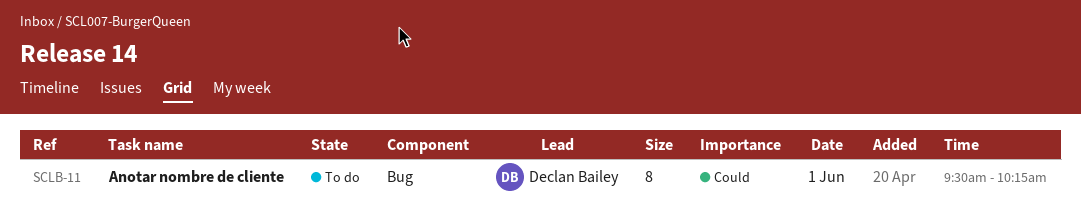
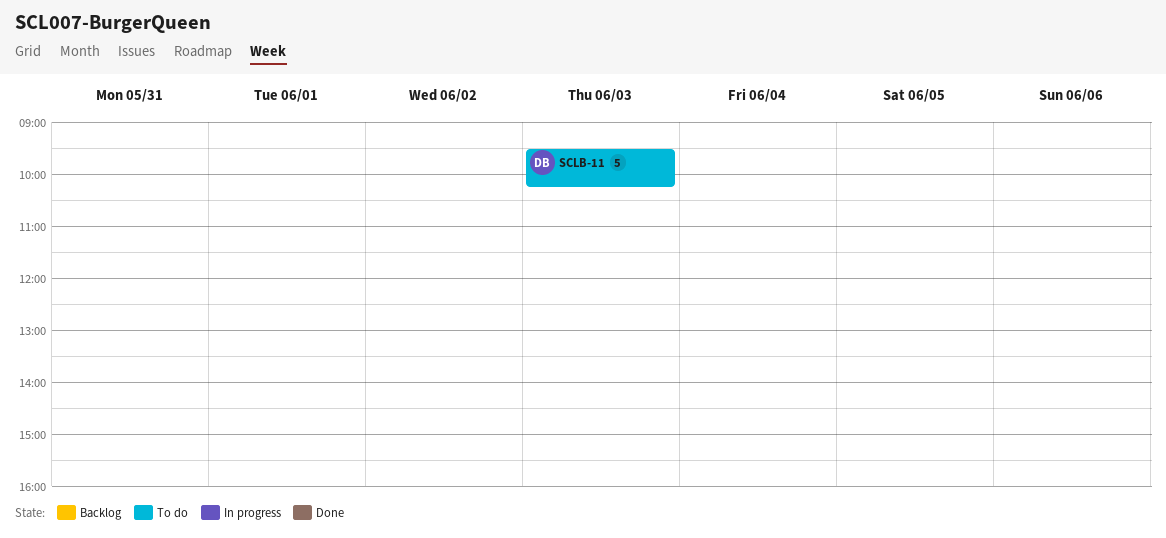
SCLB-11, estimate: 8 -> 5
SCLB-11, day: Jun 1 -> Jun 3

